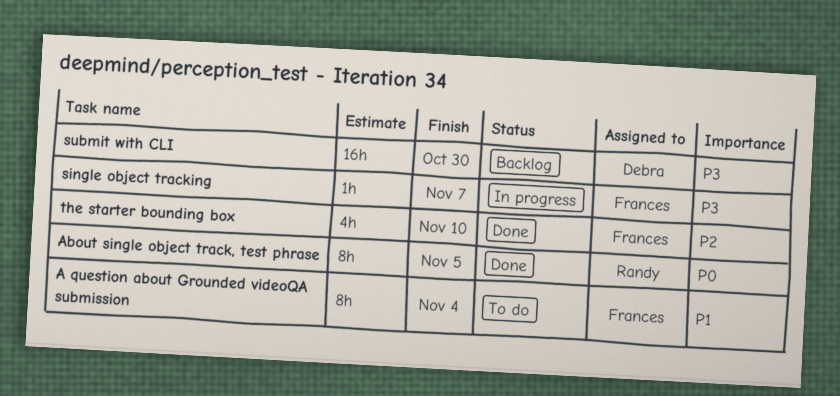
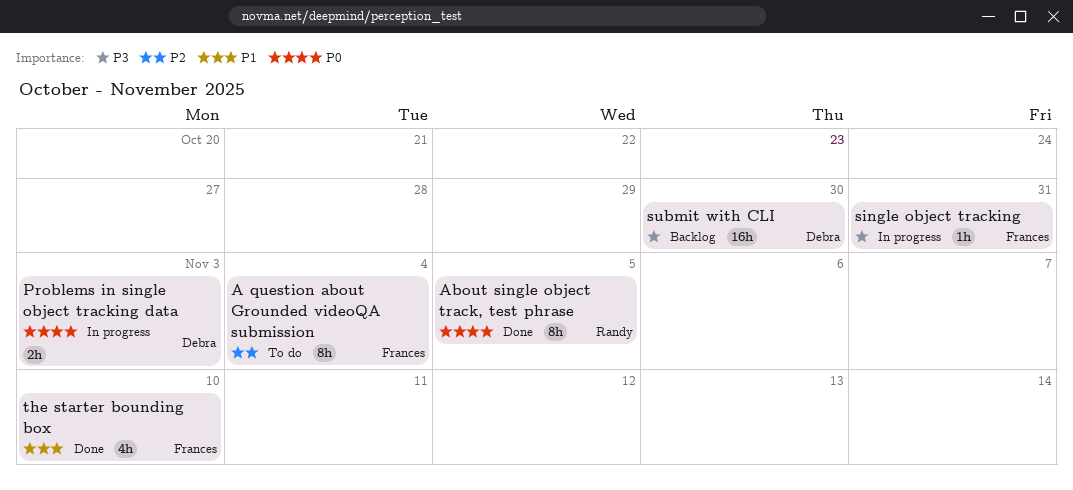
A question about Grounded videoQA submission, priority: P1 -> P2
Problems in single object tracking data: none -> present
single object tracking, due: Nov 7 -> Oct 31
the starter bounding box, priority: P2 -> P1

